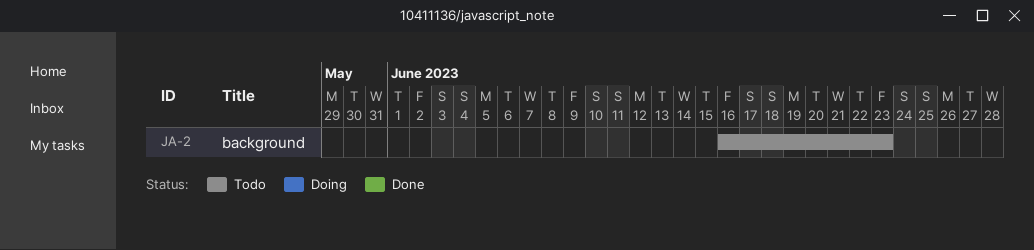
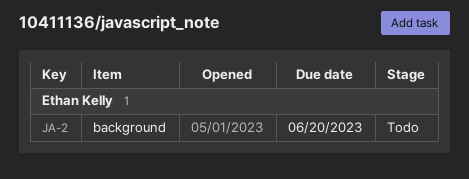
JA-2, due: Jun 23 -> Jun 20

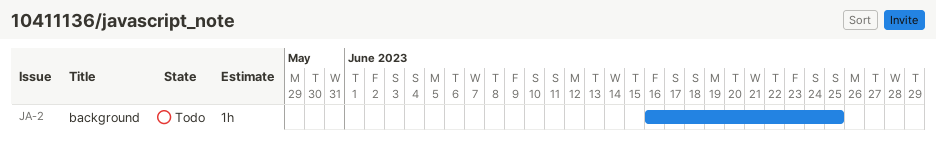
JA-2, due: Jun 20 -> Jun 25

